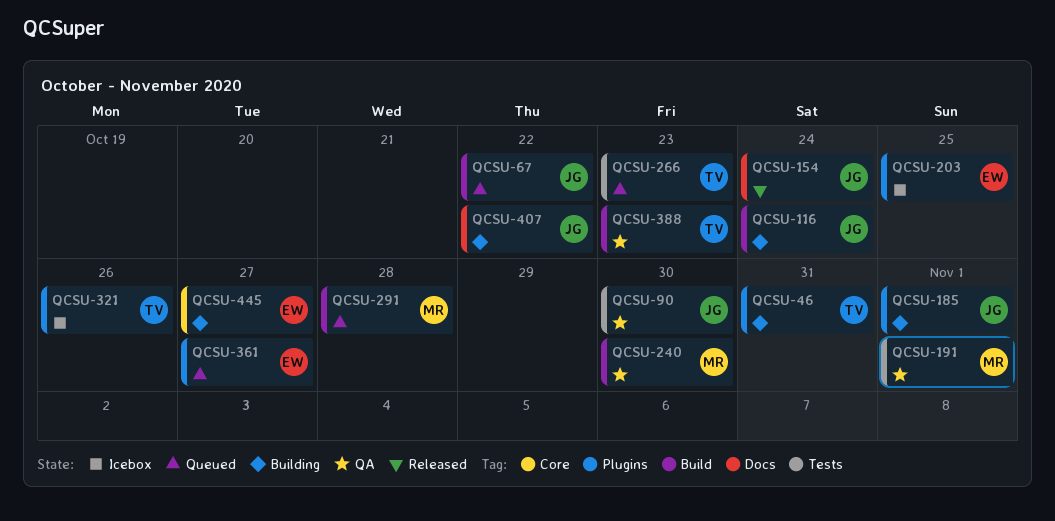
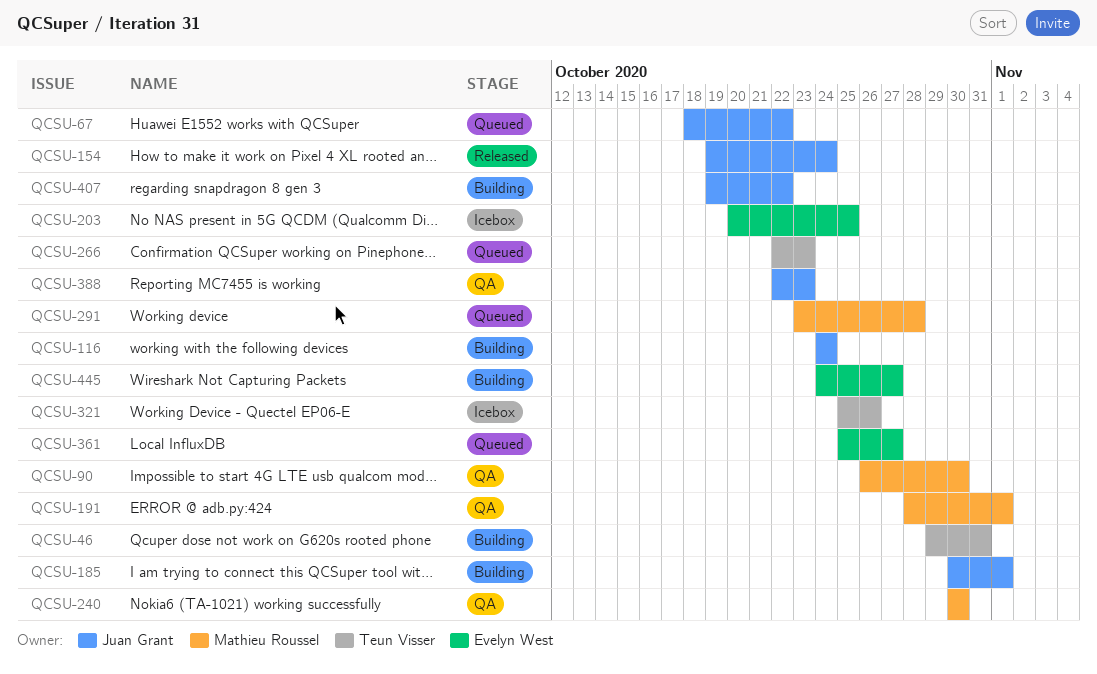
QCSU-90, owner: Juan Grant -> Mathieu Roussel
QCSU-388, owner: Teun Visser -> Juan Grant

